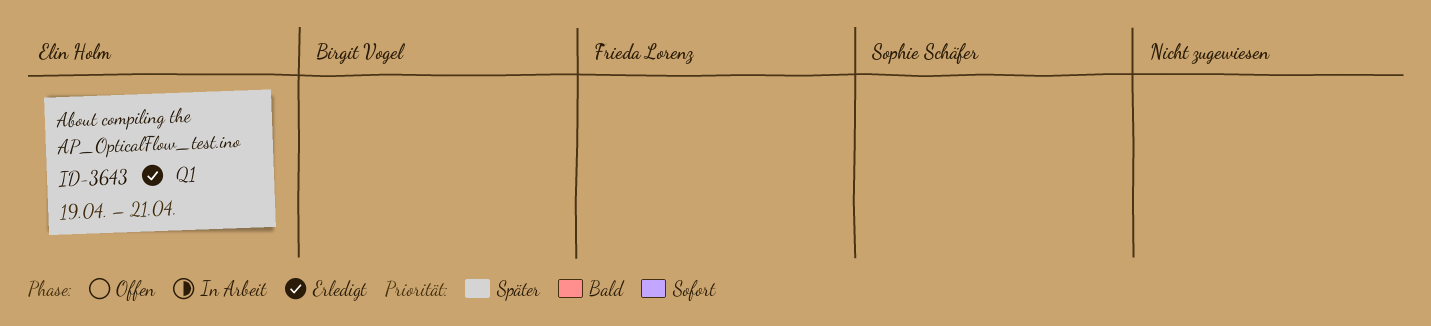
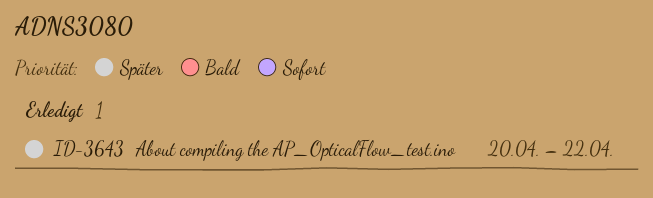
ID-3643, start: Apr 19 -> Apr 20
ID-3643, due: Apr 21 -> Apr 22

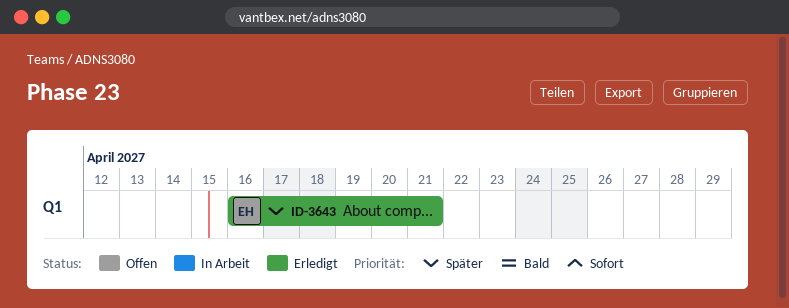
ID-3643, start: Apr 20 -> Apr 16
ID-3643, due: Apr 22 -> Apr 21

